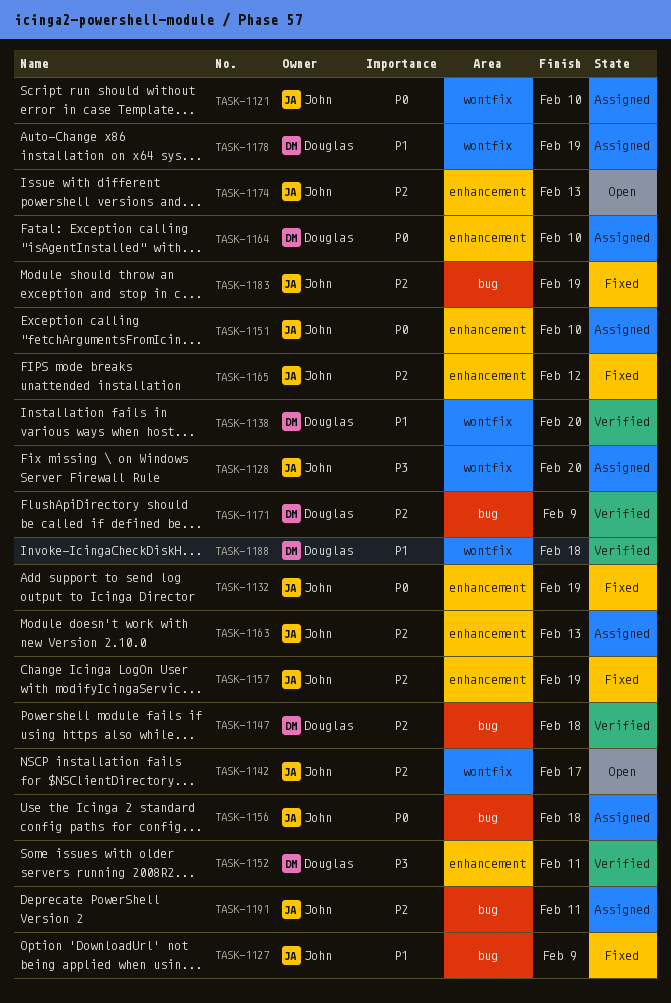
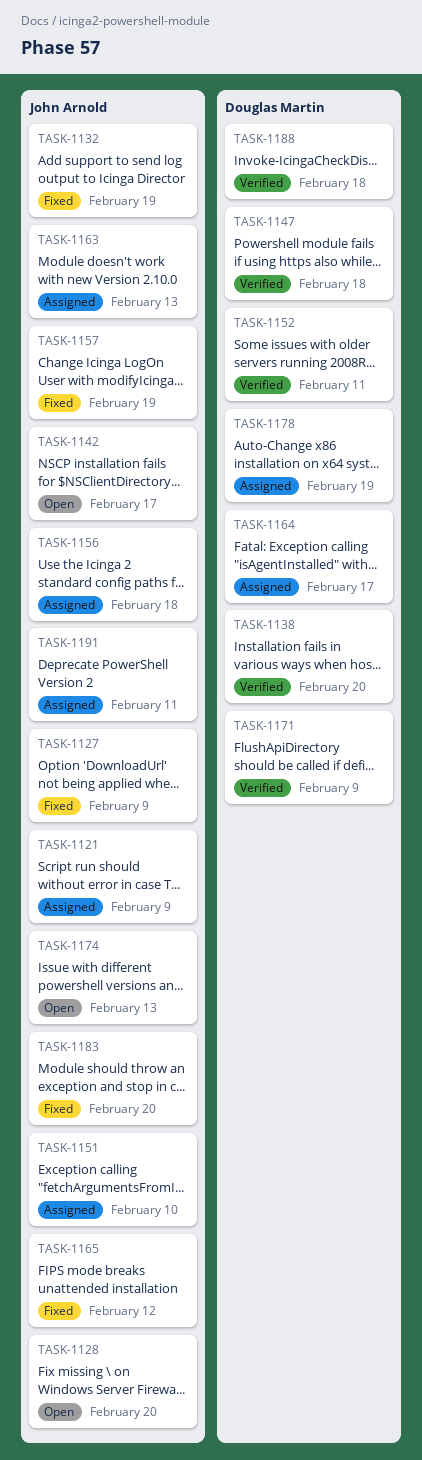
TASK-1121, due: Feb 10 -> Feb 9
TASK-1128, status: Assigned -> Open
TASK-1164, due: Feb 10 -> Feb 17
TASK-1183, due: Feb 19 -> Feb 20

